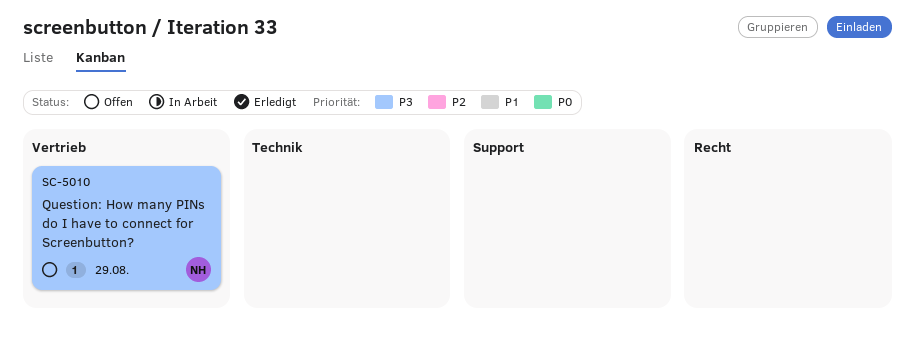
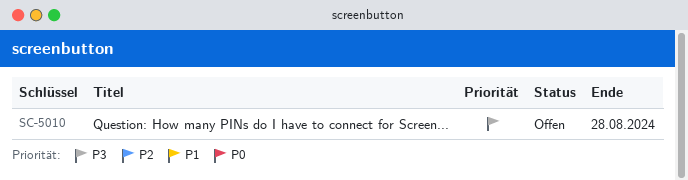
SC-5010, due: Aug 29 -> Aug 28

